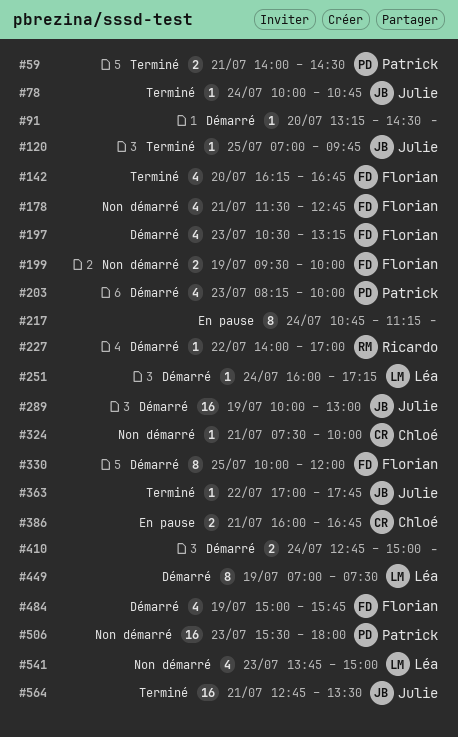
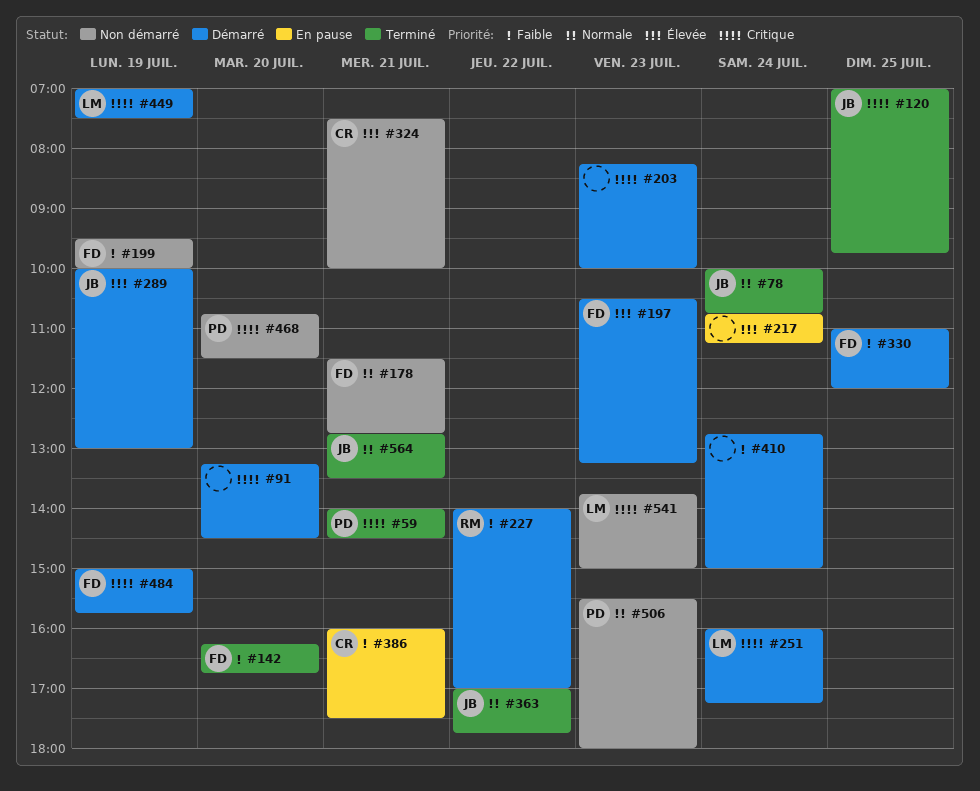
#203, owner: Patrick -> none
#330, begins: 10:00 -> 11:00
#386, ends: 16:45 -> 17:30
#468: none -> present

